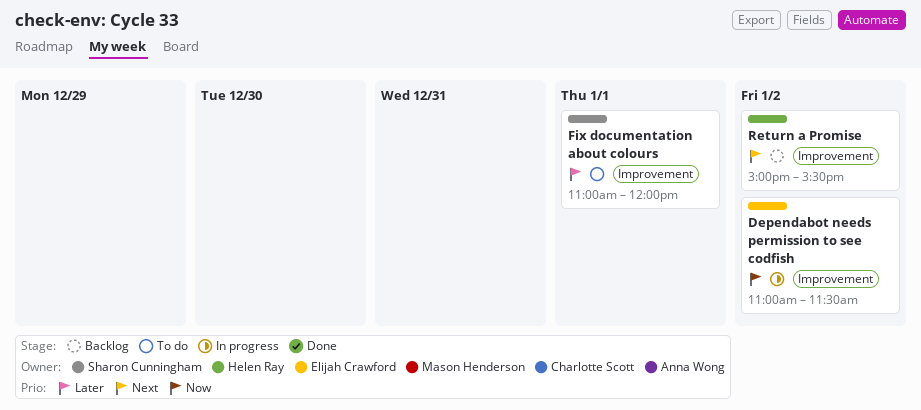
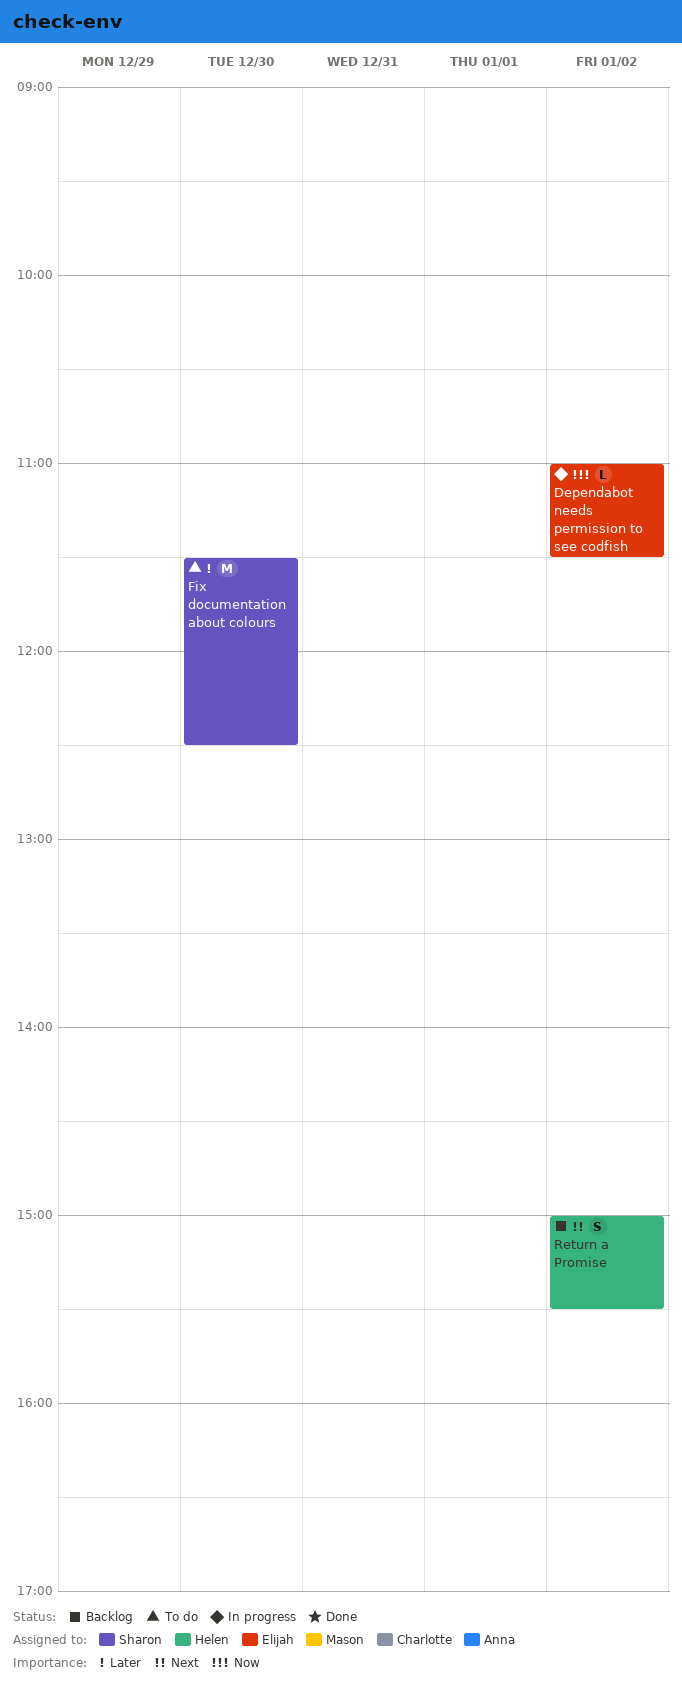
Fix documentation about colours, day: Jan 1 -> Dec 30
Fix documentation about colours, begins: 11:00 -> 11:30
Fix documentation about colours, ends: 12:00 -> 12:30

